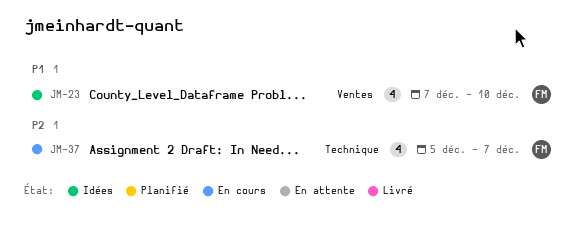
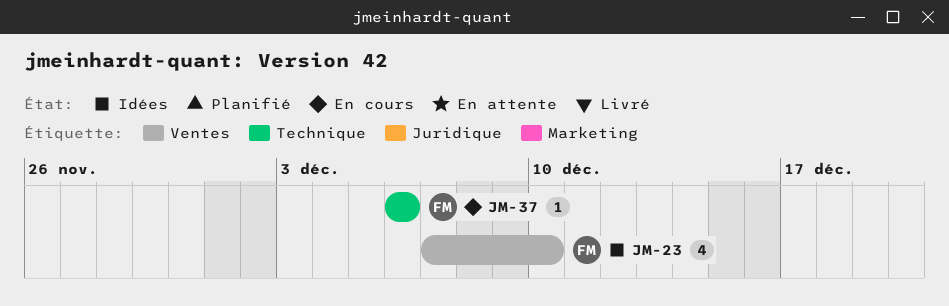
JM-37, estimate: 4 -> 1
JM-37, start: Dec 5 -> Dec 6
JM-37, due: Dec 7 -> Dec 6

